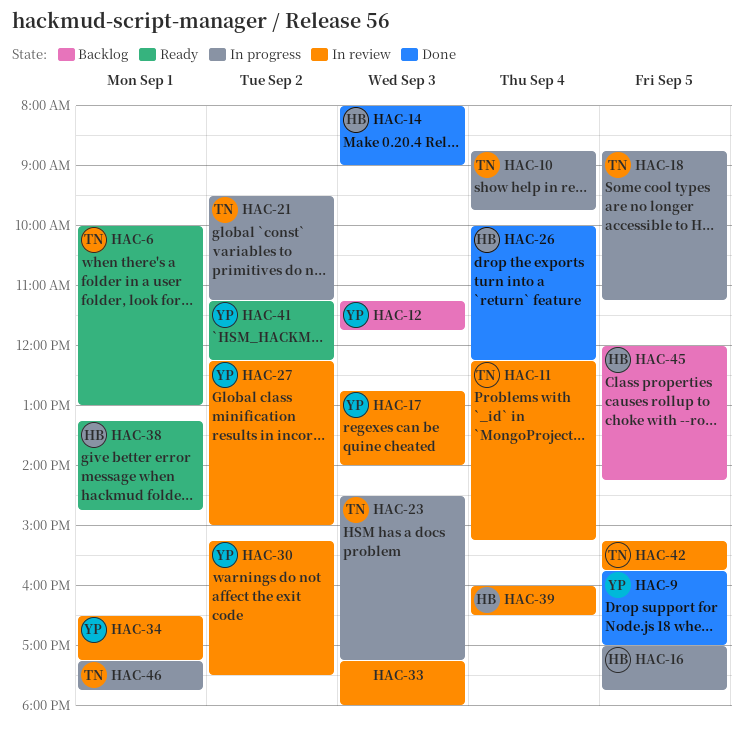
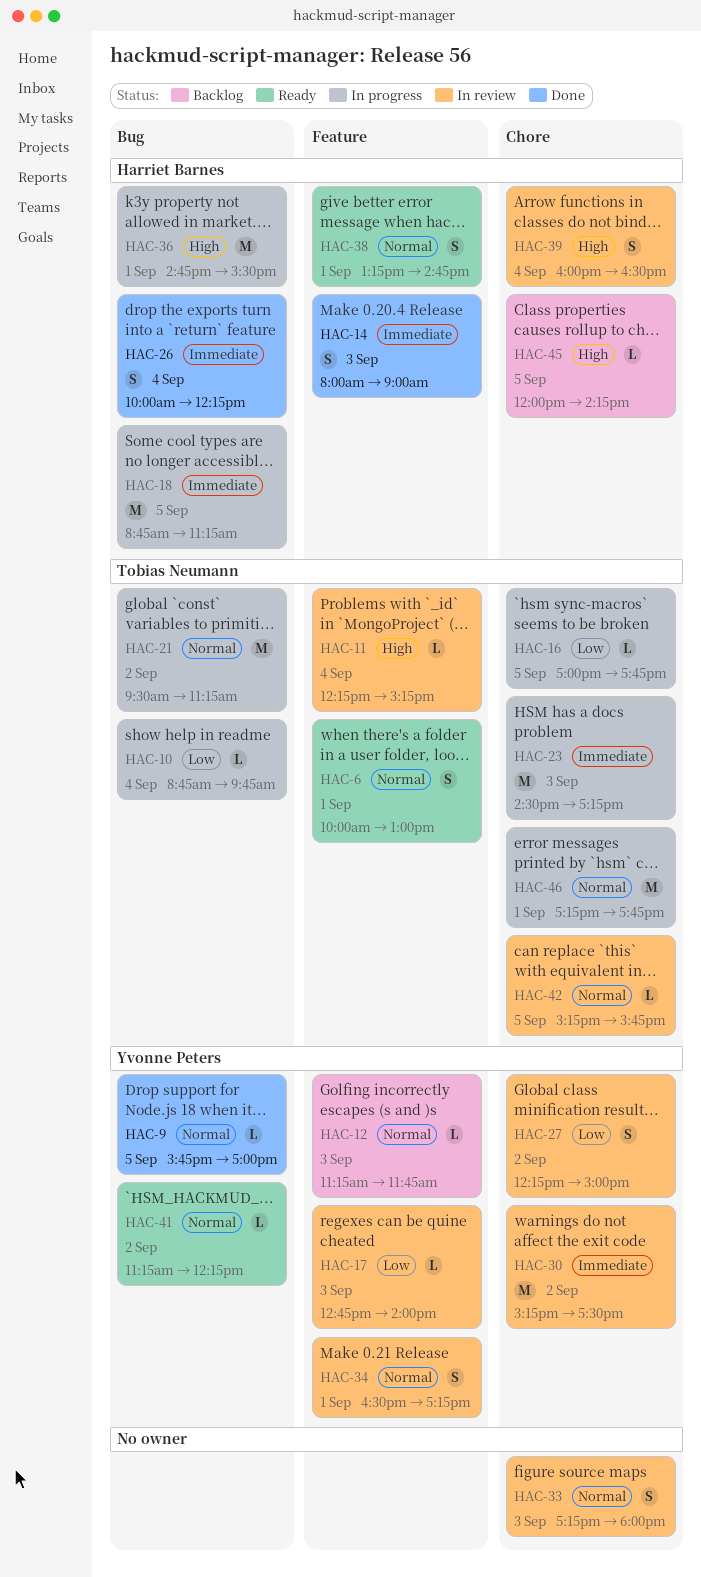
HAC-16, owner: Harriet Barnes -> Tobias Neumann
HAC-18, owner: Tobias Neumann -> Harriet Barnes
HAC-36: none -> present

